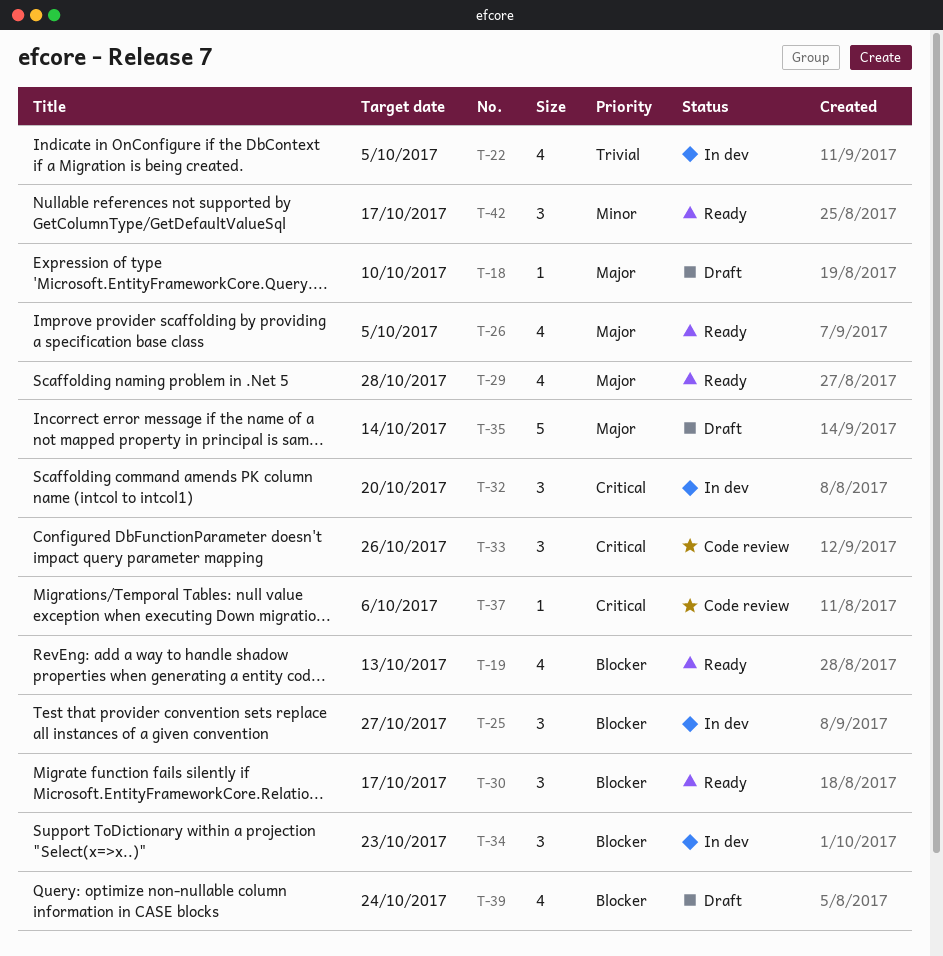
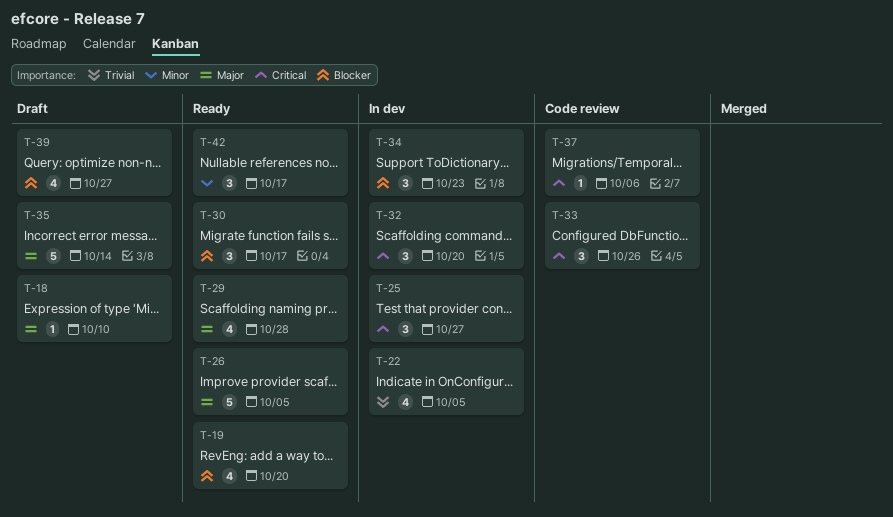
T-19, due: Oct 13 -> Oct 20
T-25, priority: Blocker -> Critical
T-26, estimate: 4 -> 5
T-39, due: Oct 24 -> Oct 27

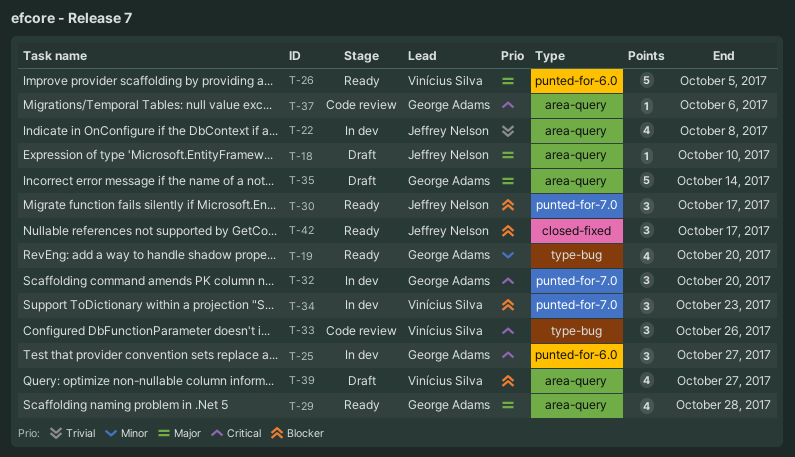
T-19, priority: Blocker -> Minor
T-22, due: Oct 5 -> Oct 8
T-42, priority: Minor -> Blocker

